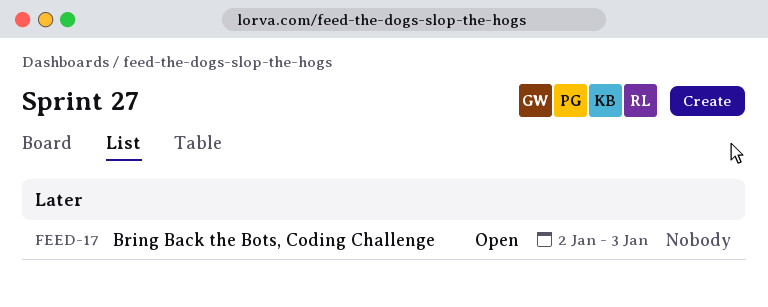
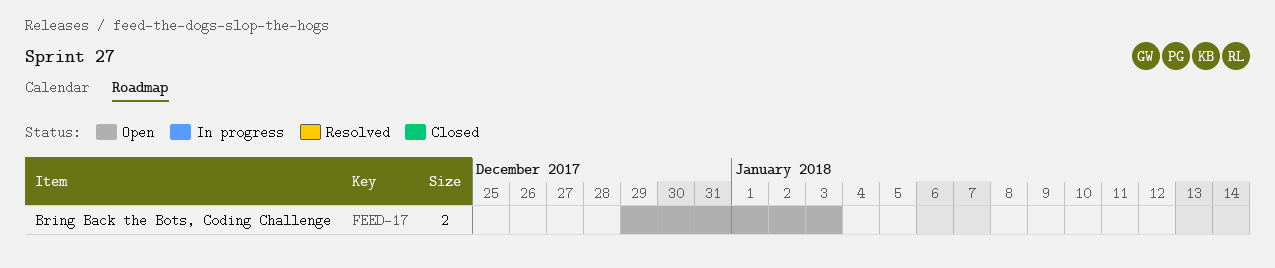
FEED-17, start: Jan 2 -> Dec 29

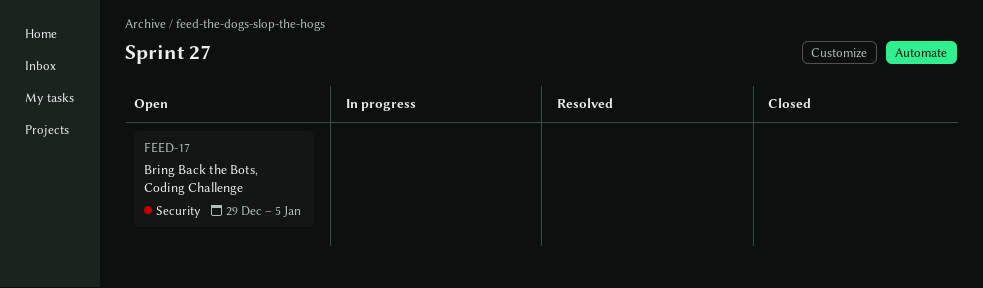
FEED-17, due: Jan 3 -> Jan 5

